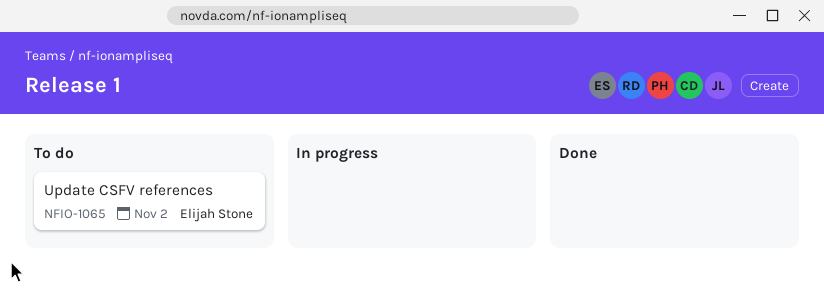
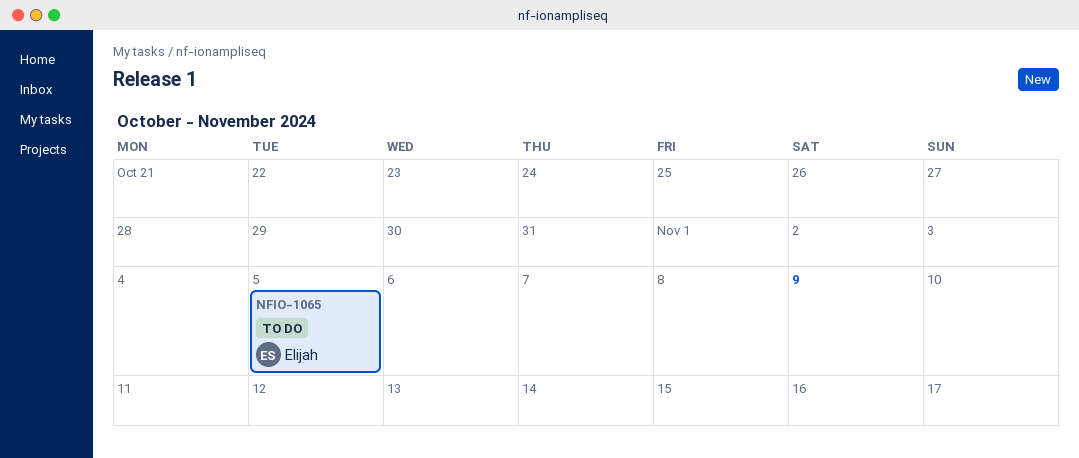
NFIO-1065, due: Nov 2 -> Nov 5

